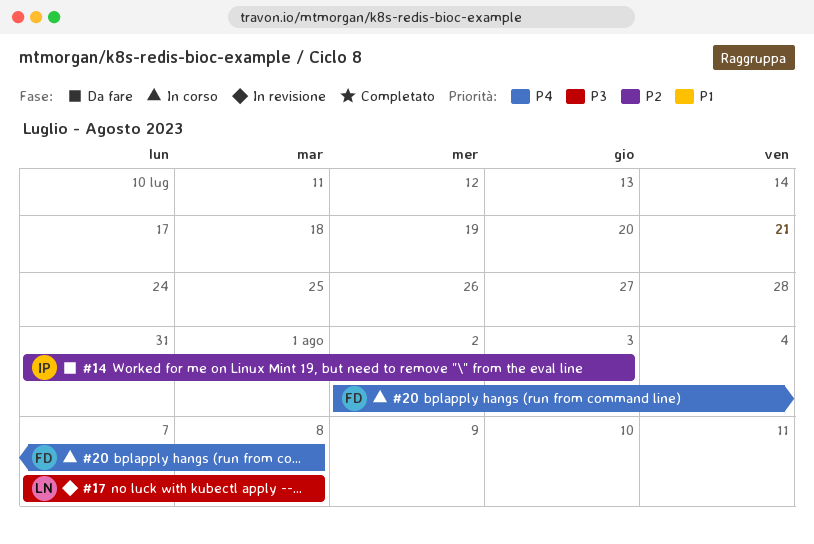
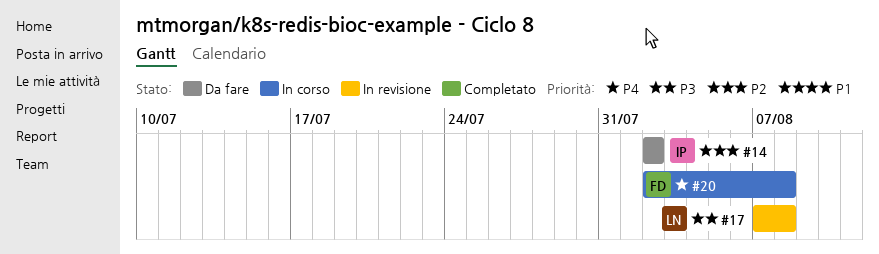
#14, start: Jul 31 -> Aug 2
#14, due: Aug 3 -> Aug 2

